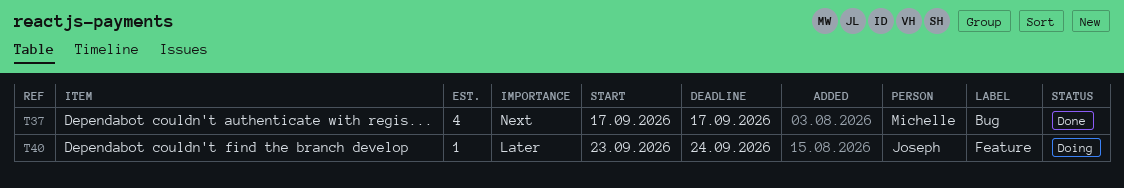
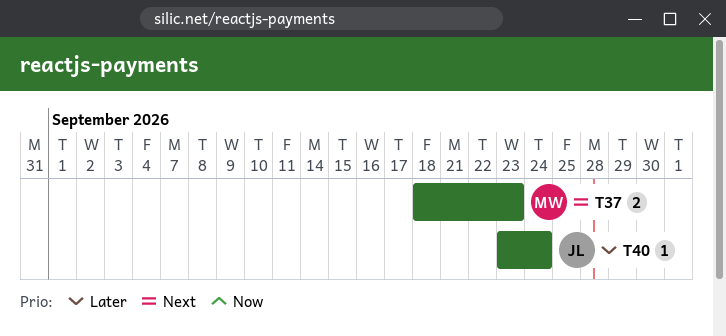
T37, estimate: 4 -> 2
T37, start: Sep 17 -> Sep 18
T37, due: Sep 17 -> Sep 23

